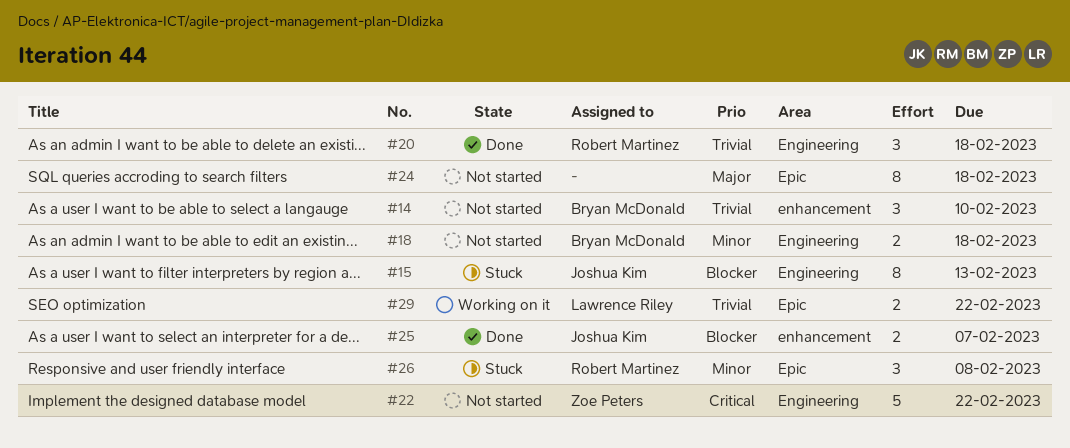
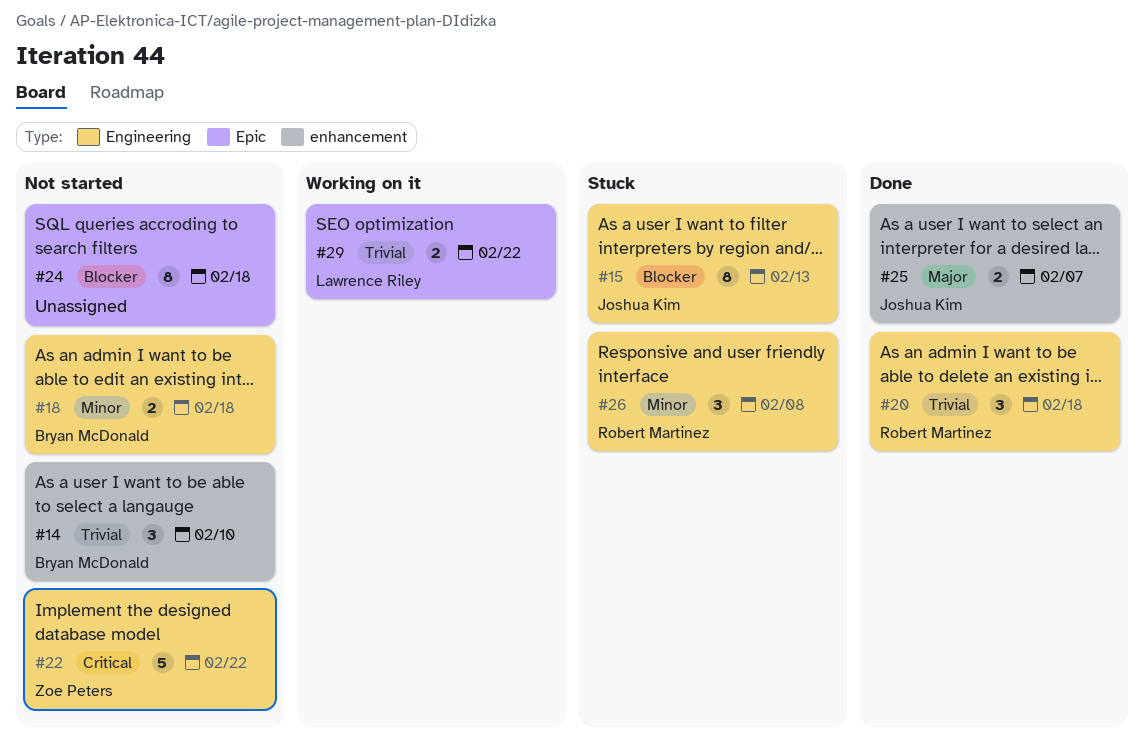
#24, priority: Major -> Blocker
#25, priority: Blocker -> Major
#26, label: Epic -> Engineering

